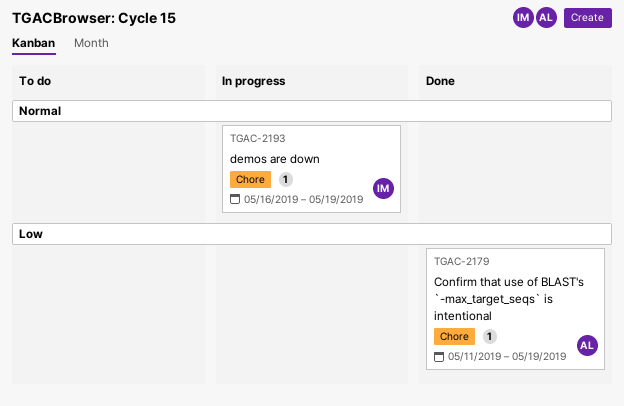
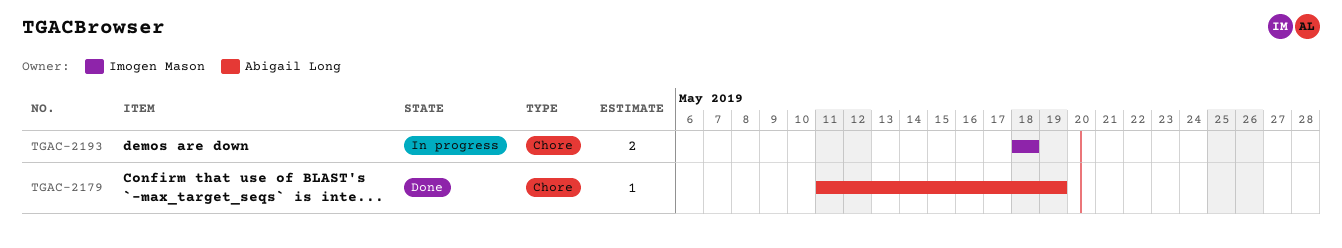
TGAC-2193, estimate: 1 -> 2
TGAC-2193, start: May 16 -> May 18
TGAC-2193, due: May 19 -> May 18

